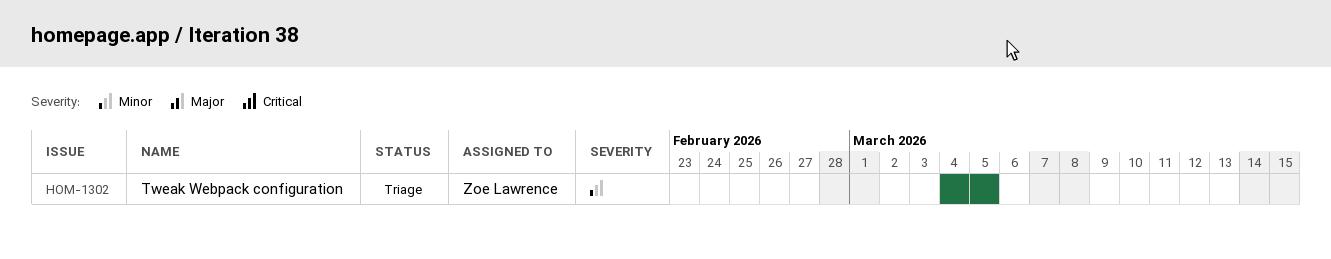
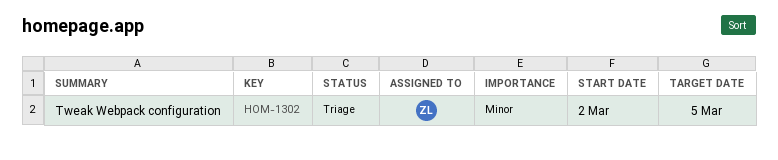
HOM-1302, start: Mar 4 -> Mar 2

